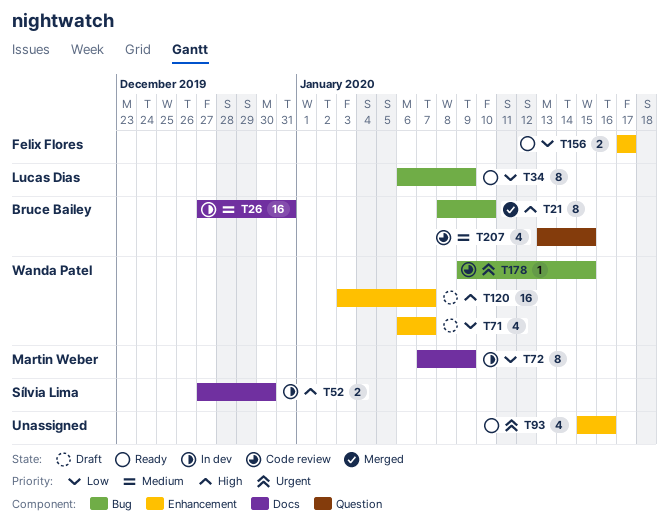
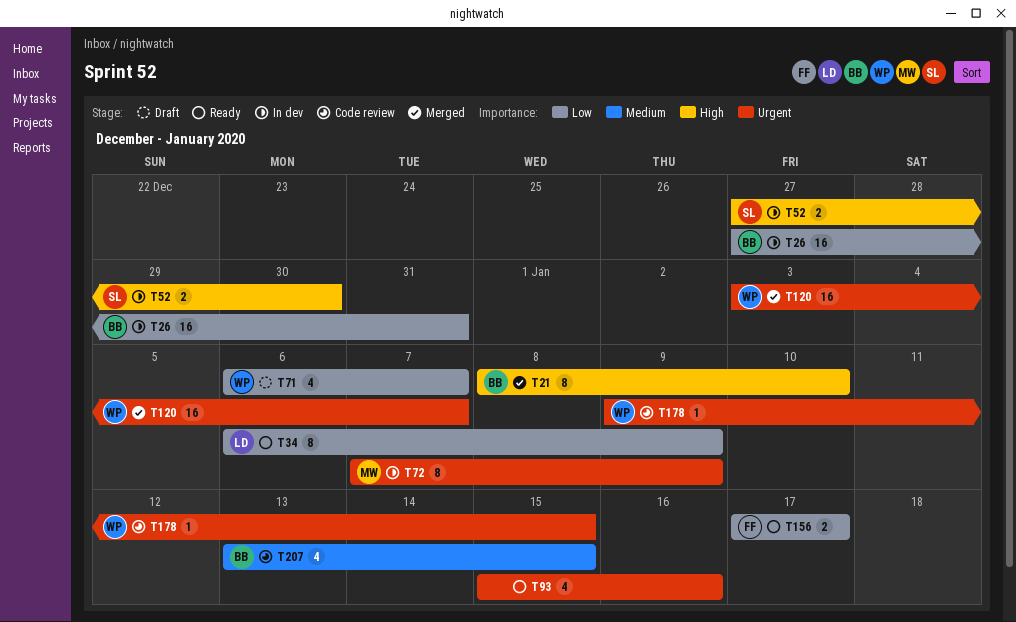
T26, priority: Medium -> Low
T72, priority: Low -> Urgent
T120, status: Draft -> Merged
T120, priority: High -> Urgent

